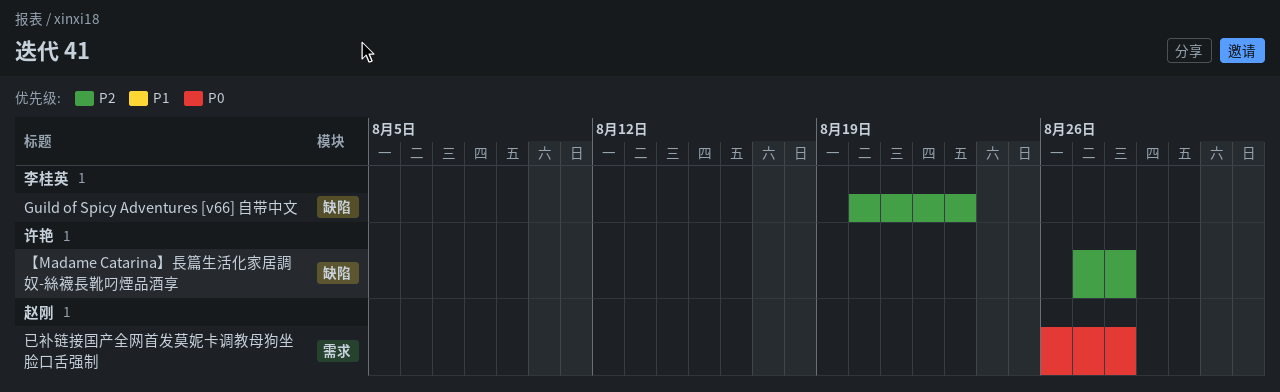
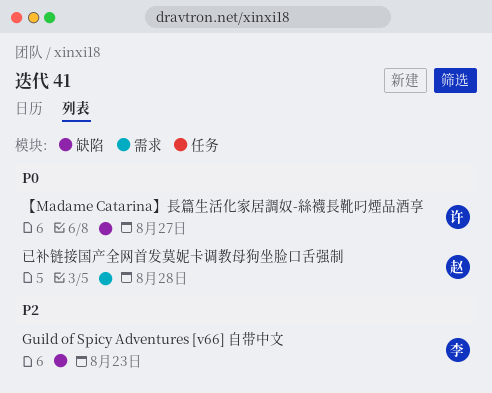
【Madame Catarina】長篇生活化家居調奴-絲襪長靴叼煙品酒享, priority: P2 -> P0
【Madame Catarina】長篇生活化家居調奴-絲襪長靴叼煙品酒享, due: Aug 28 -> Aug 27

